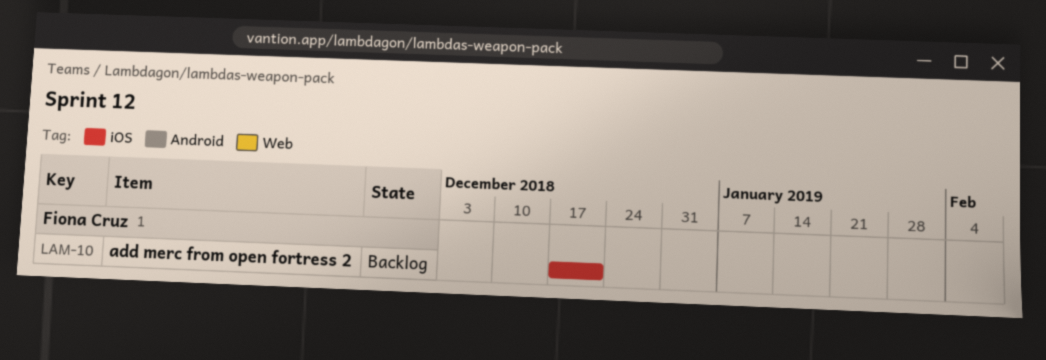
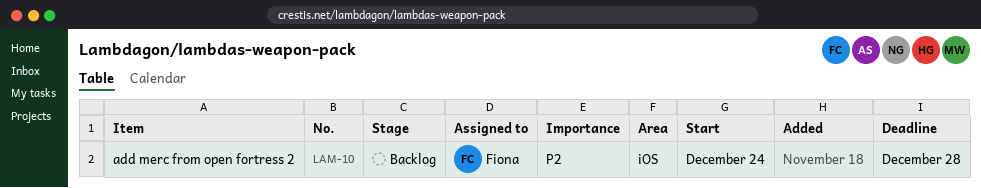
LAM-10, start: Dec 17 -> Dec 24
LAM-10, due: Dec 21 -> Dec 28

